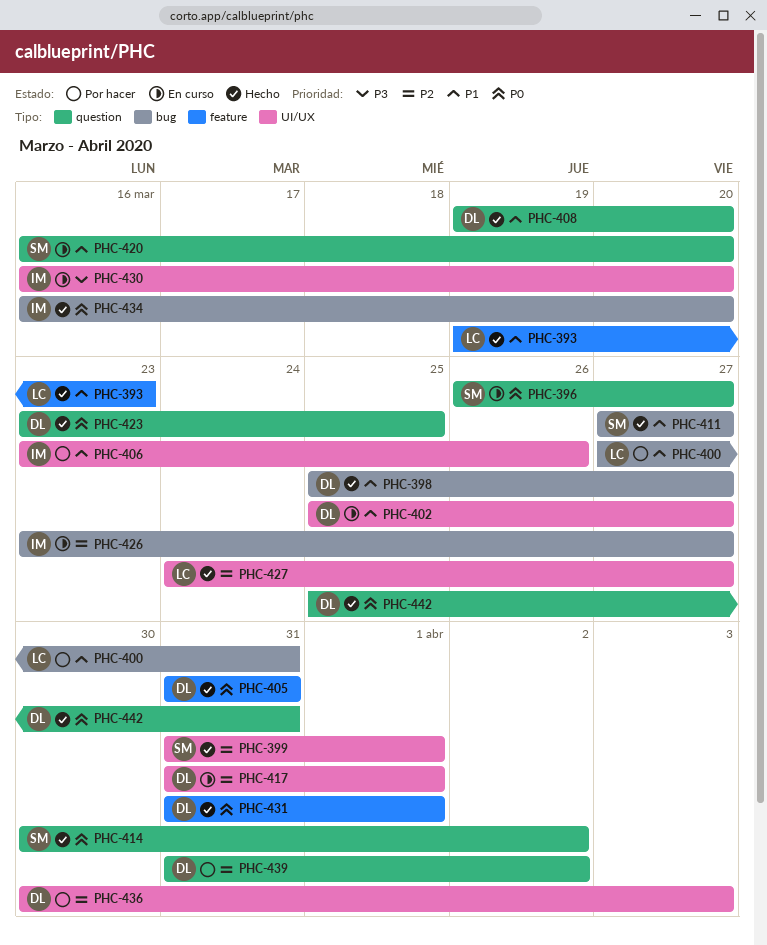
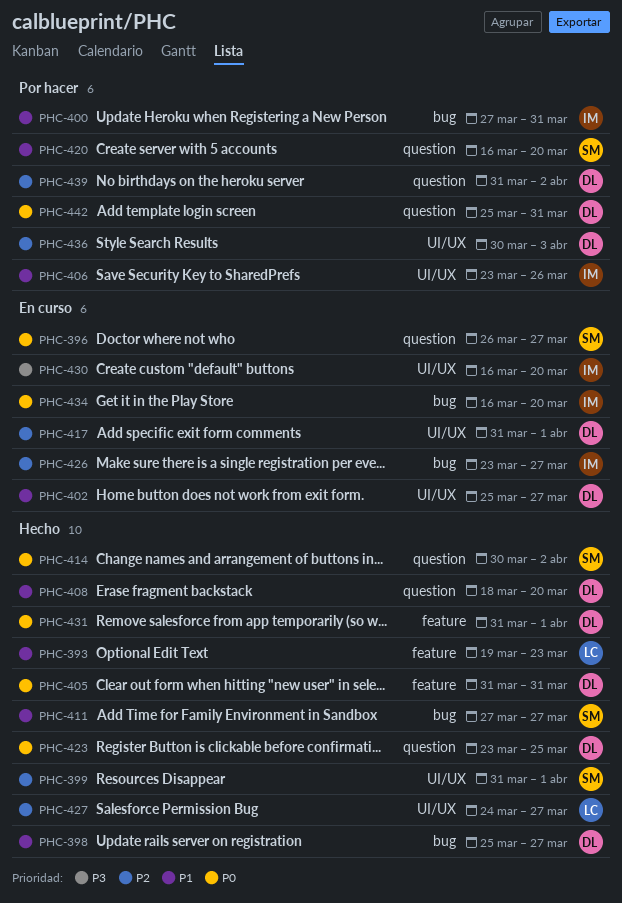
PHC-400, owner: LC -> IM
PHC-408, start: Mar 19 -> Mar 18
PHC-420, status: En curso -> Por hacer
PHC-434, status: Hecho -> En curso
PHC-442, status: Hecho -> Por hacer

